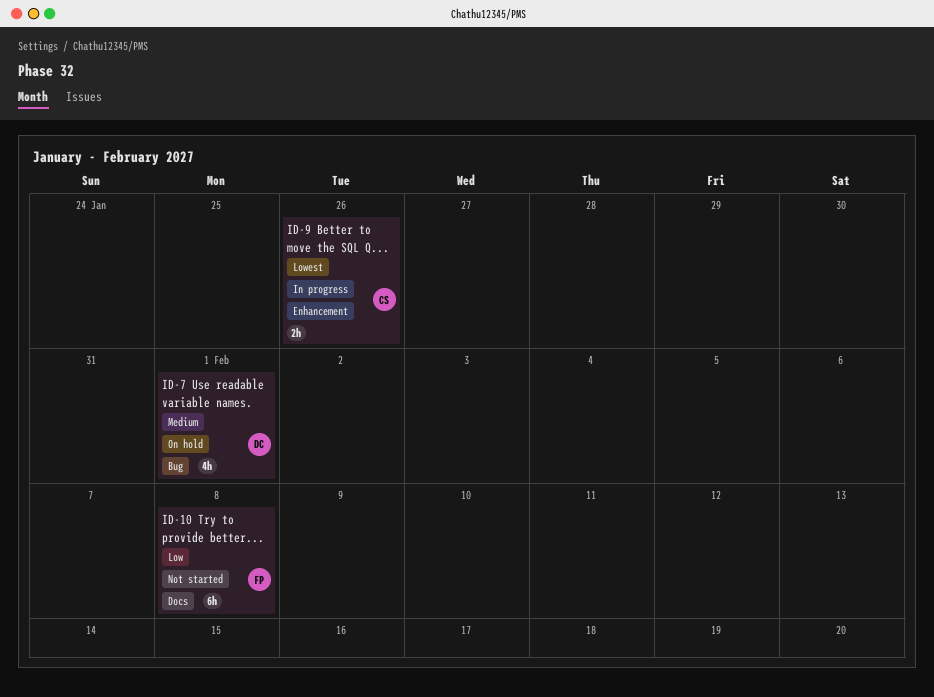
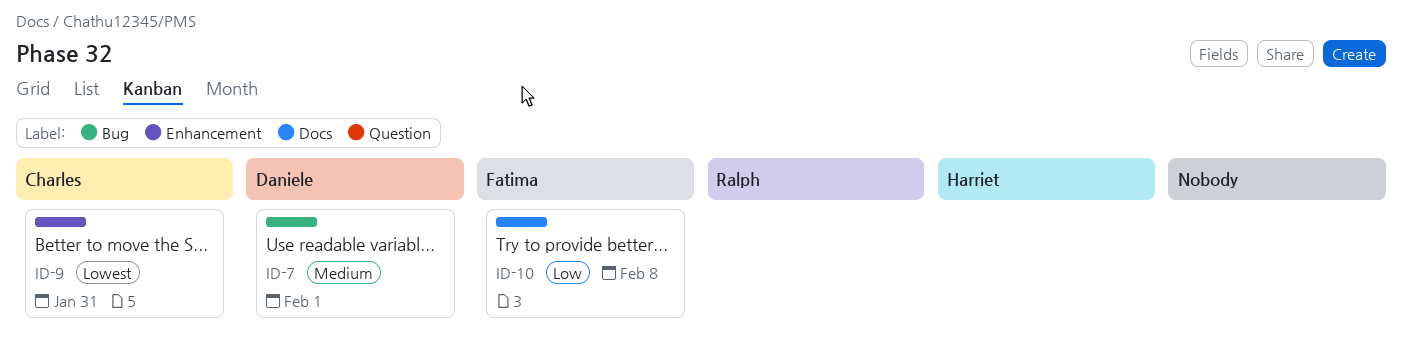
ID-9, due: Jan 26 -> Jan 31

